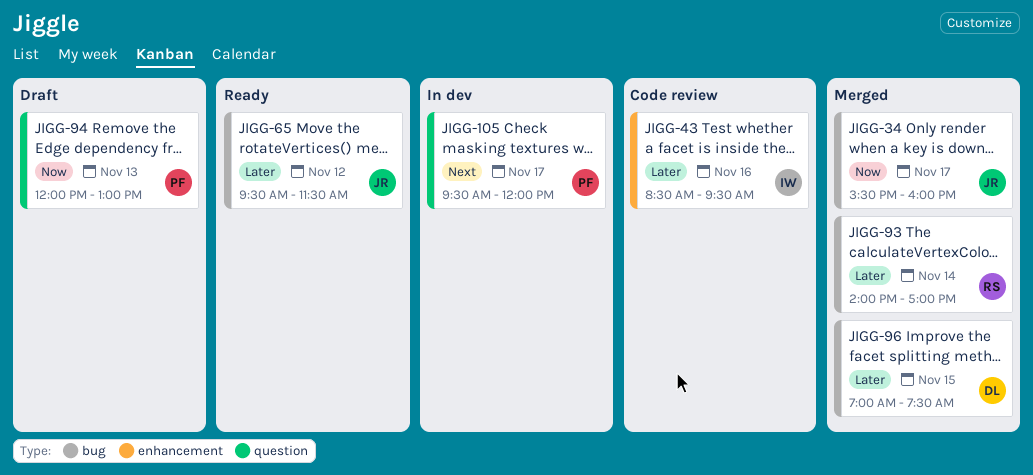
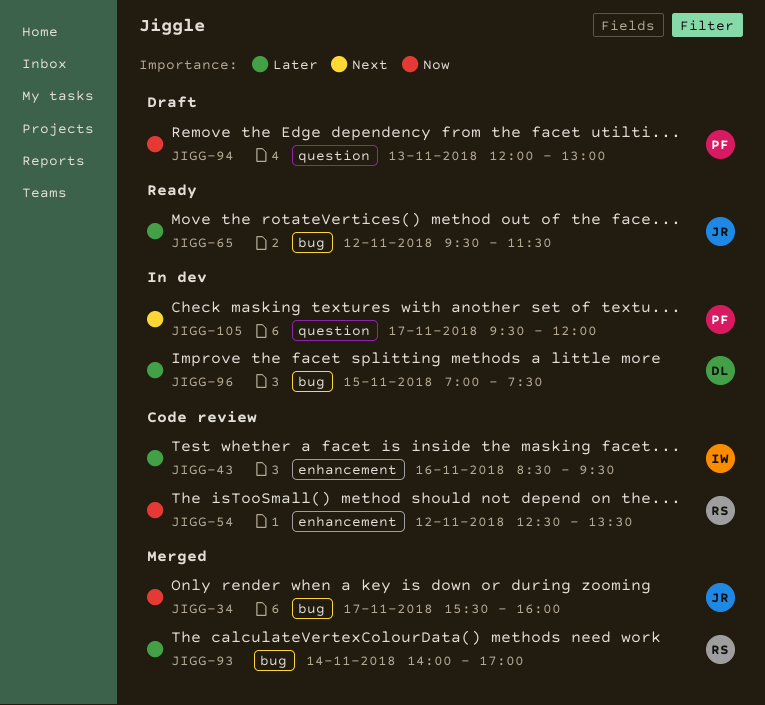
JIGG-54: none -> present
JIGG-96, status: Merged -> In dev

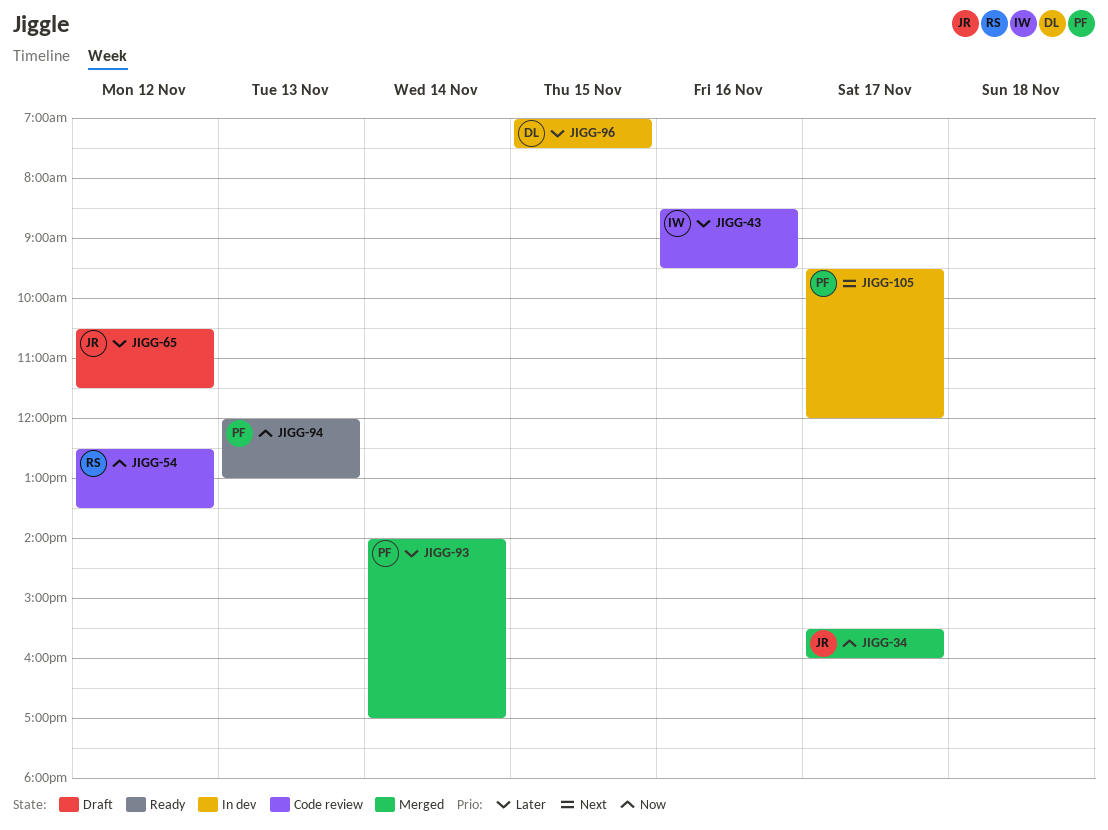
JIGG-65, status: Ready -> Draft
JIGG-65, begins: 09:30 -> 10:30
JIGG-93, owner: RS -> PF
JIGG-94, status: Draft -> Ready

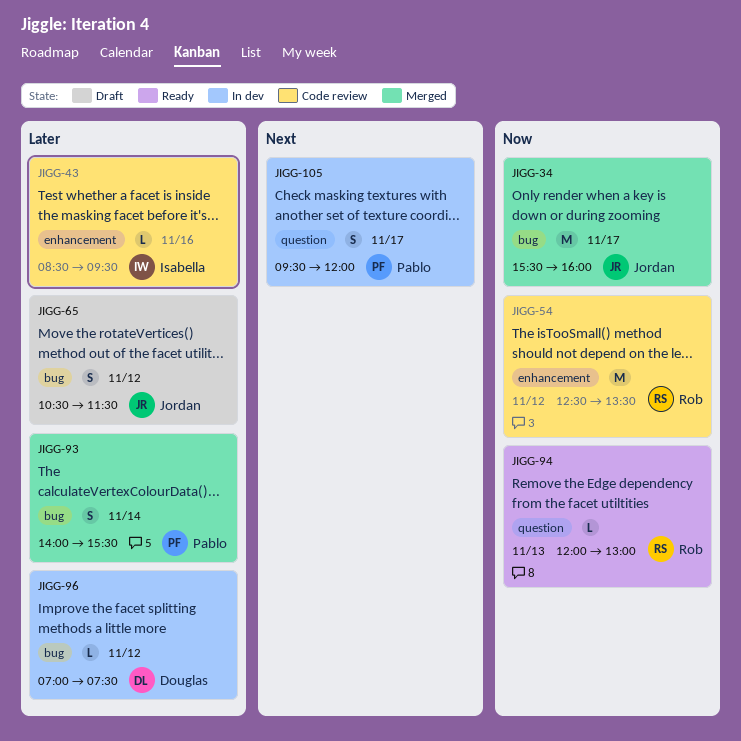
JIGG-93, ends: 17:00 -> 15:30
JIGG-94, owner: Pablo -> Rob
JIGG-96, day: Nov 15 -> Nov 12

